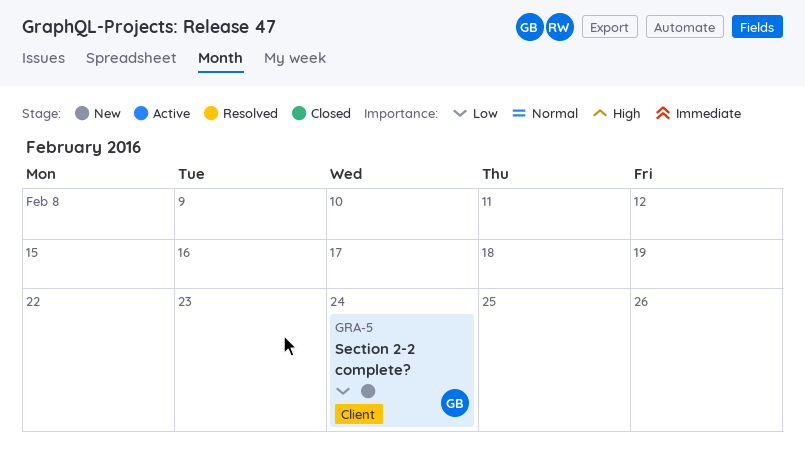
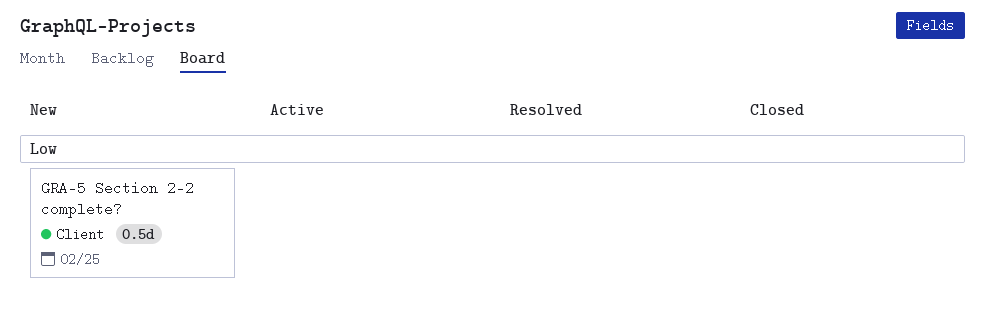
GRA-5, due: Feb 24 -> Feb 25

